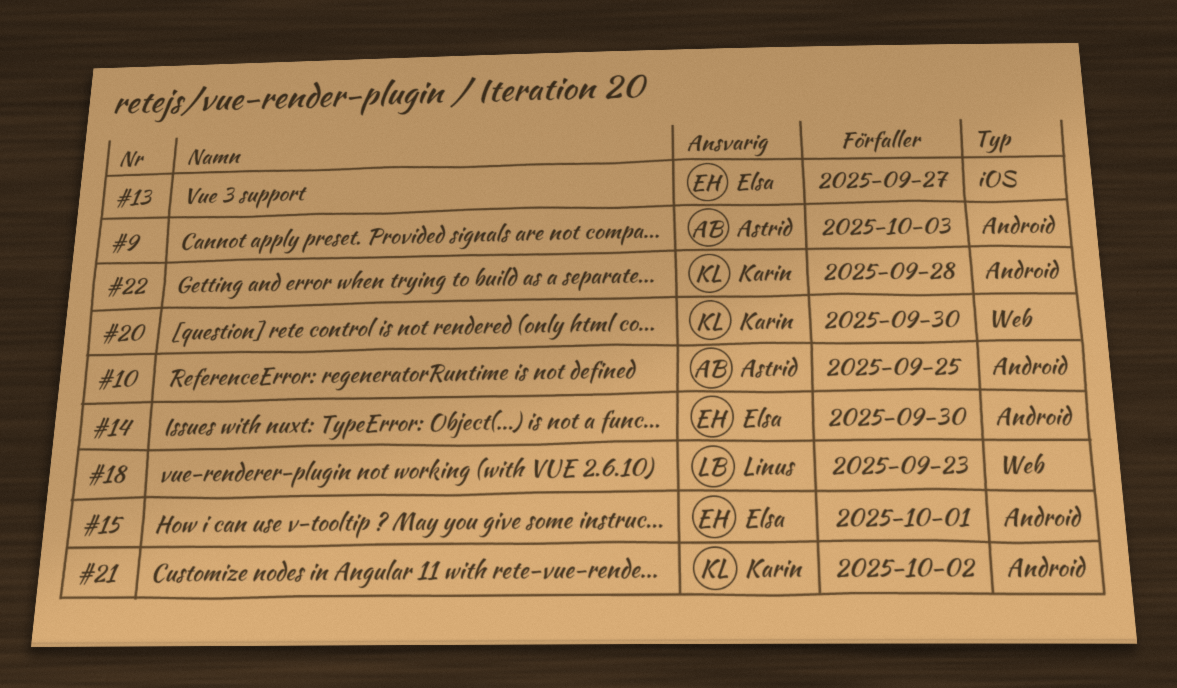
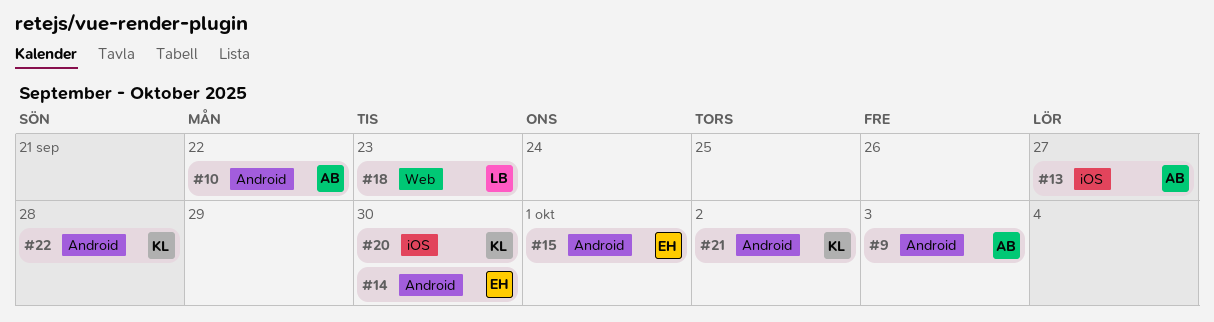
#10, due: Sep 25 -> Sep 22
#13, owner: Elsa -> Astrid
#20, label: Web -> iOS

